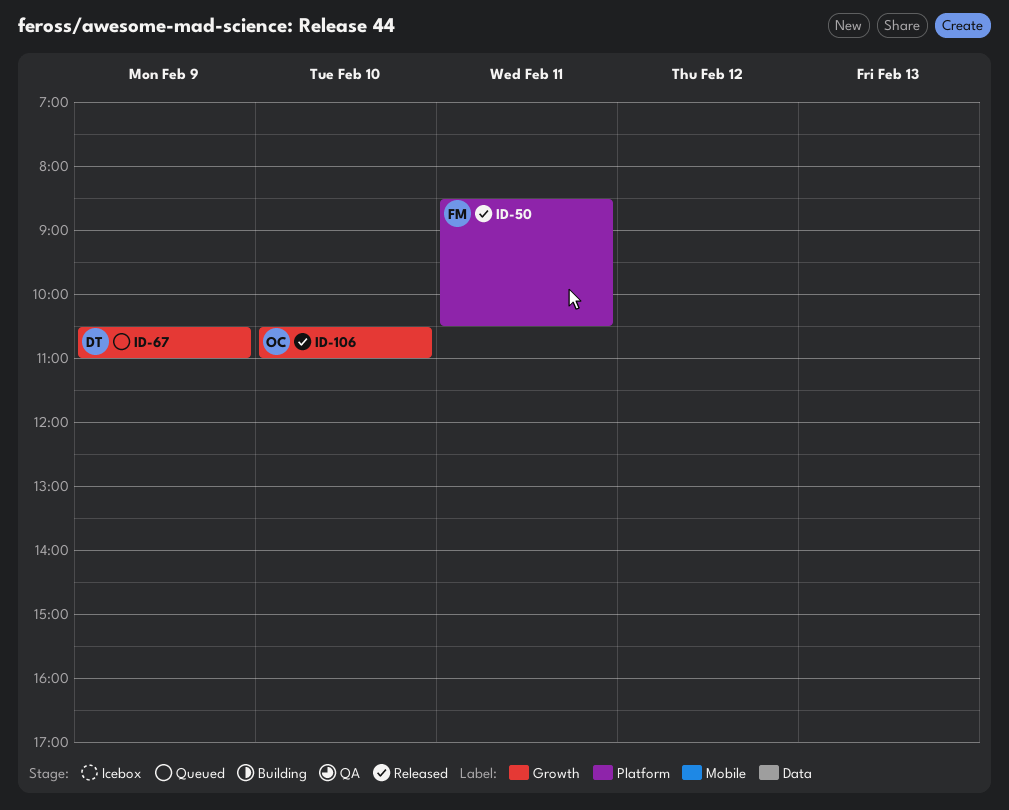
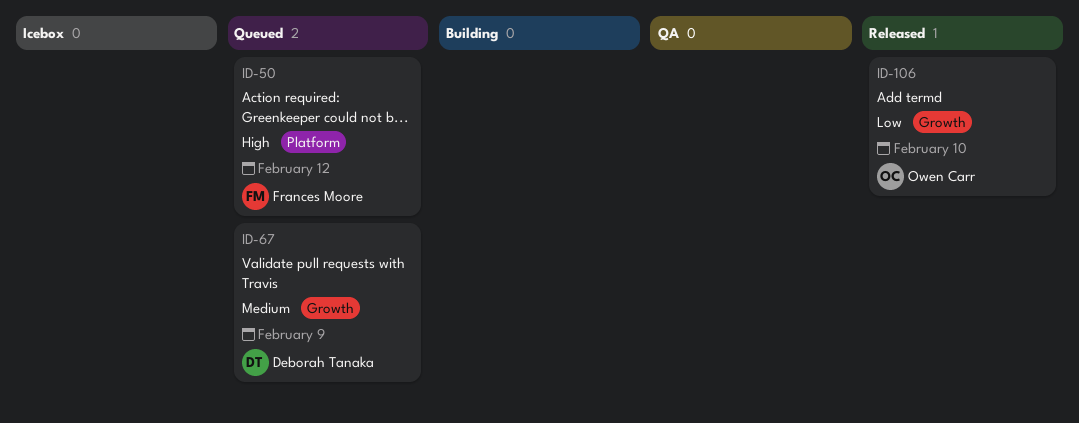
ID-50, status: Released -> Queued
ID-50, day: Feb 11 -> Feb 12

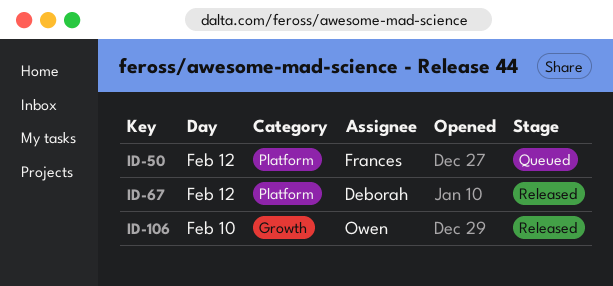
ID-67, status: Queued -> Released
ID-67, label: Growth -> Platform
ID-67, day: Feb 9 -> Feb 12

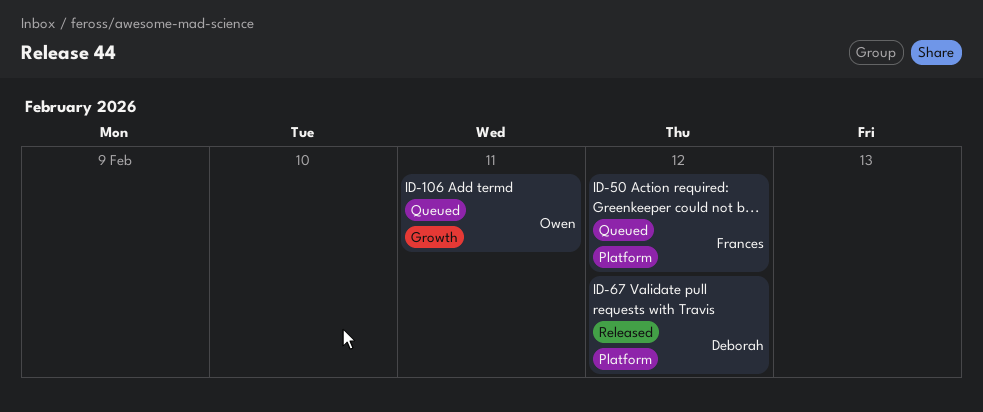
ID-106, status: Released -> Queued
ID-106, day: Feb 10 -> Feb 11

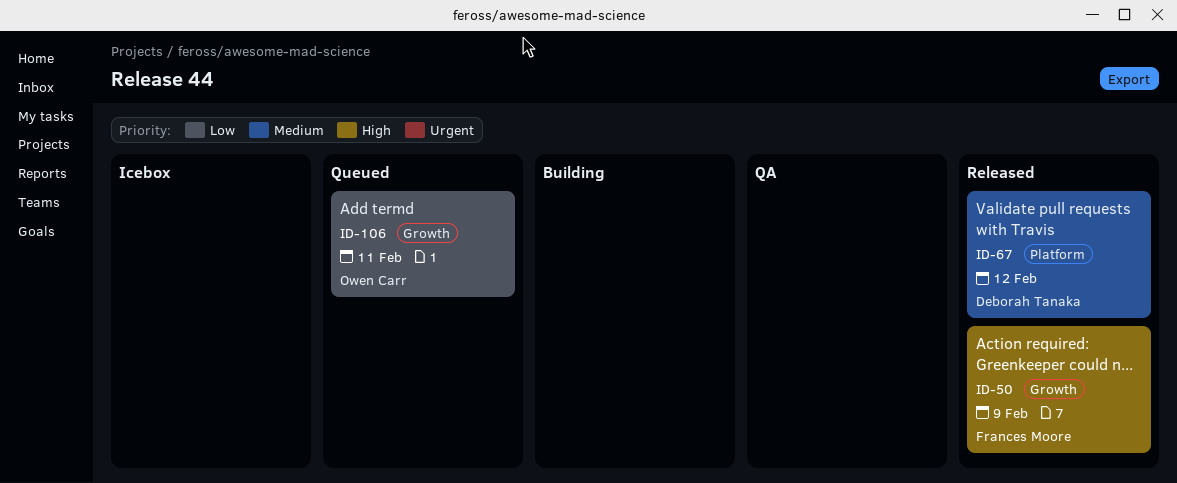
ID-50, status: Queued -> Released
ID-50, label: Platform -> Growth
ID-50, day: Feb 12 -> Feb 9

